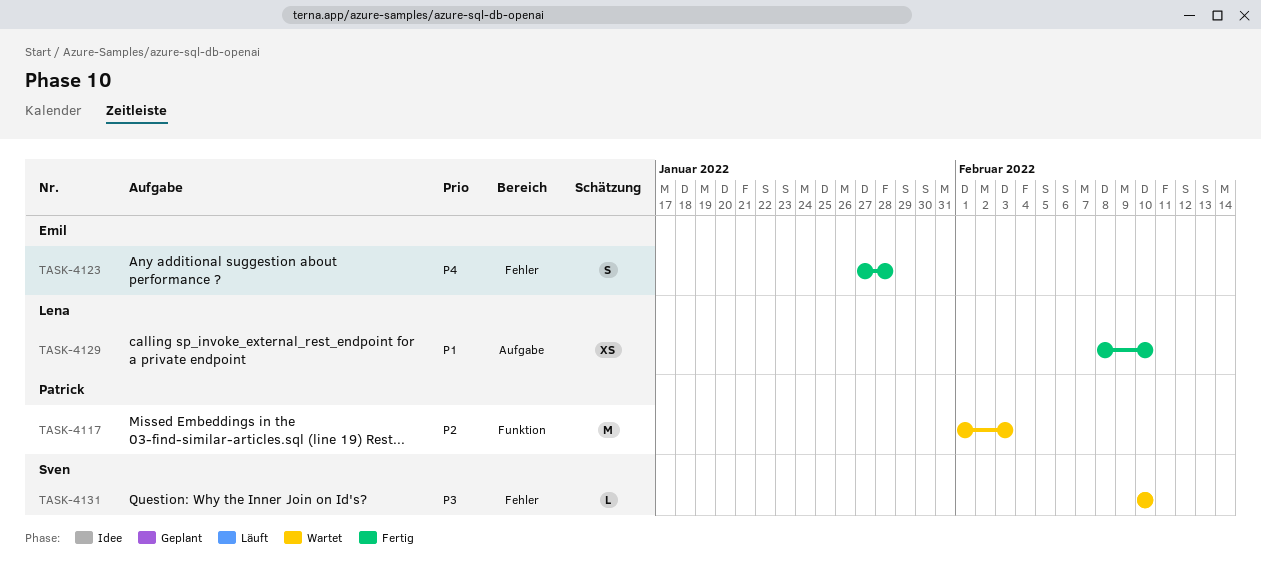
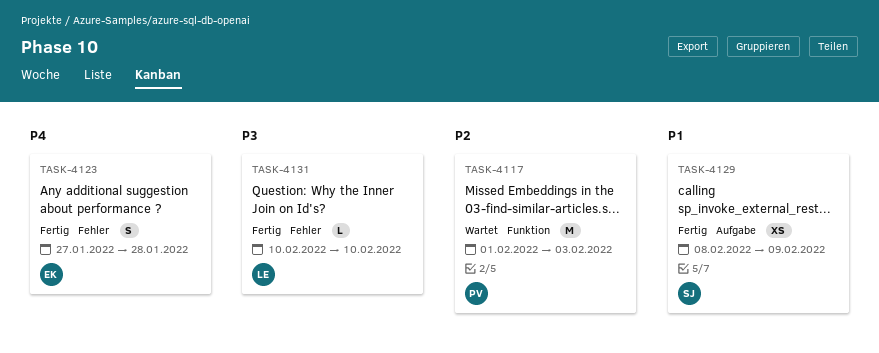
TASK-4129, owner: Lena -> Sven
TASK-4129, due: Feb 10 -> Feb 9
TASK-4131, status: Wartet -> Fertig
TASK-4131, owner: Sven -> Lena

